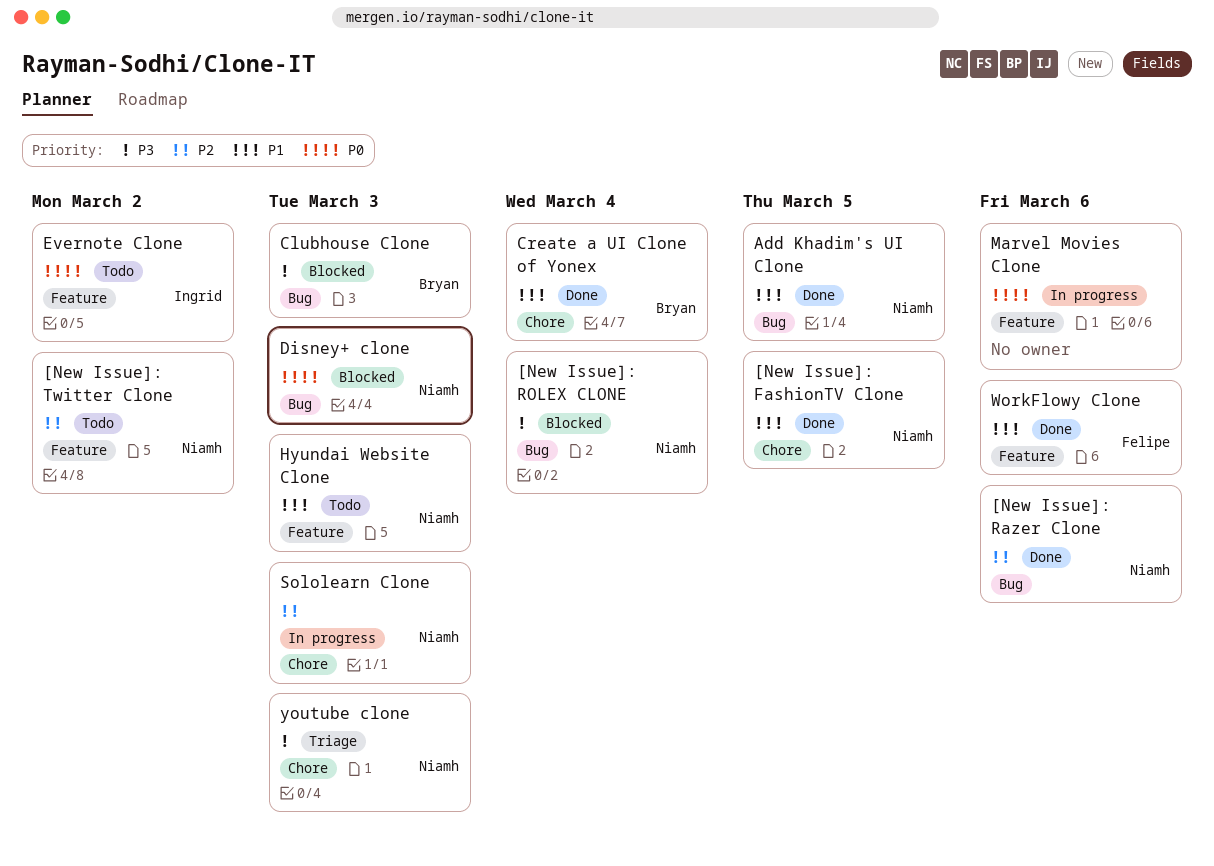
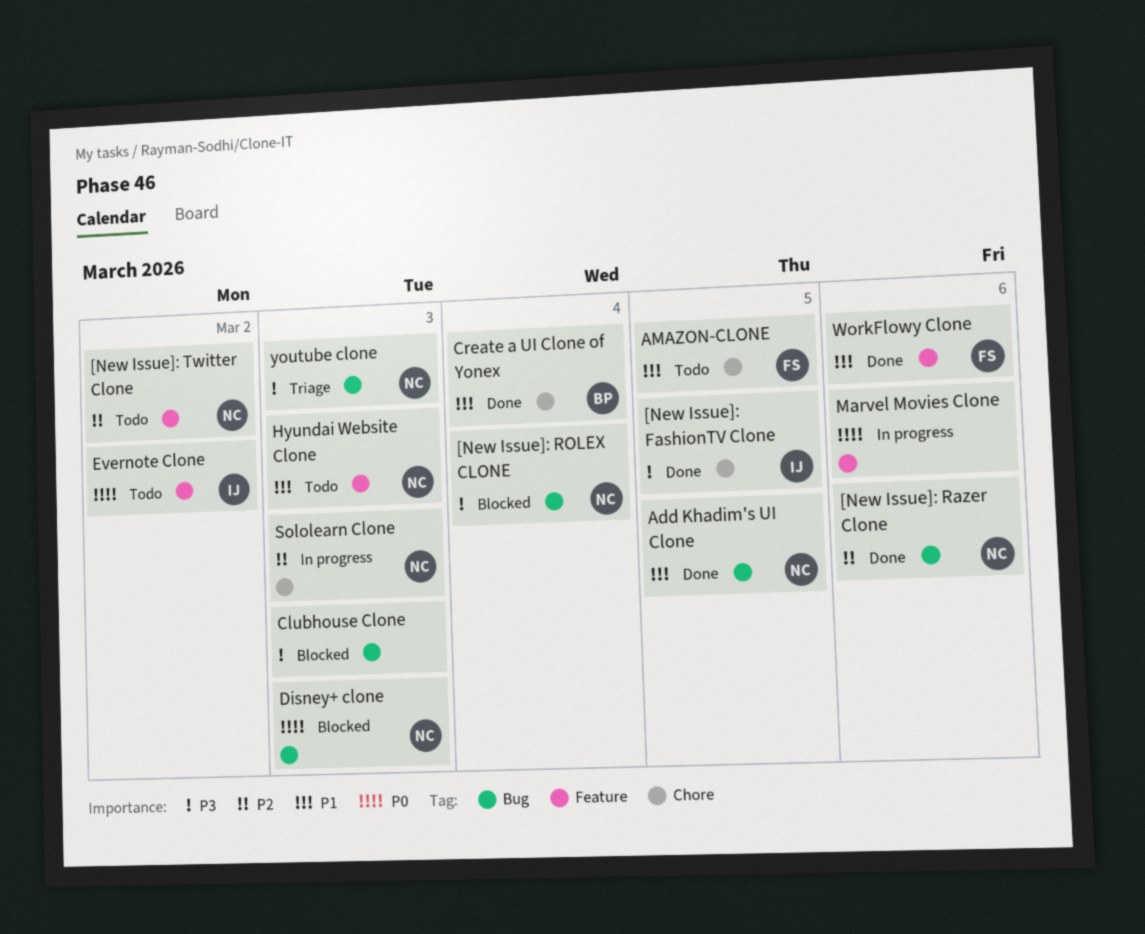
[New Issue]: FashionTV Clone, owner: Niamh -> Ingrid
[New Issue]: FashionTV Clone, priority: P1 -> P3
AMAZON-CLONE: none -> present
Clubhouse Clone, owner: Bryan -> none
youtube clone, label: Chore -> Bug

